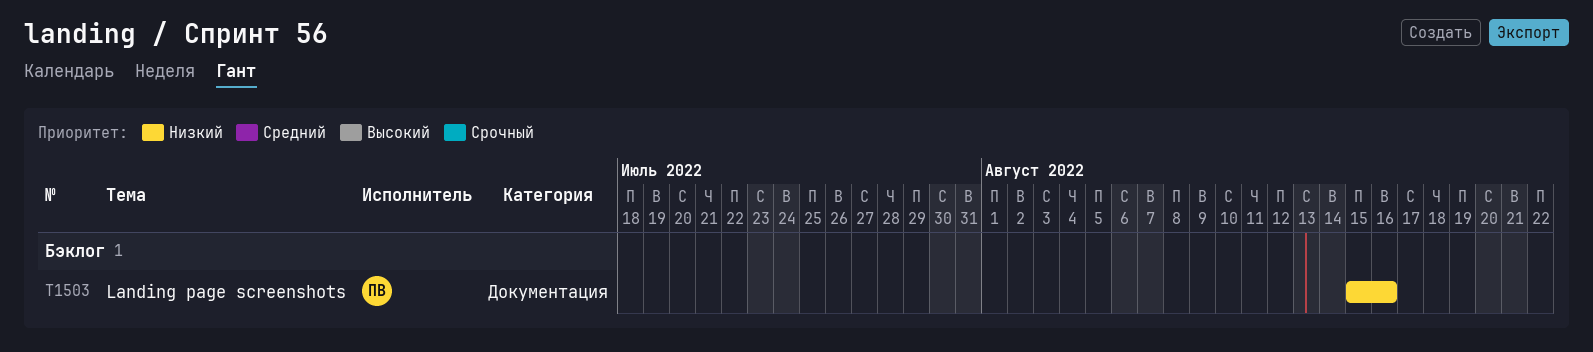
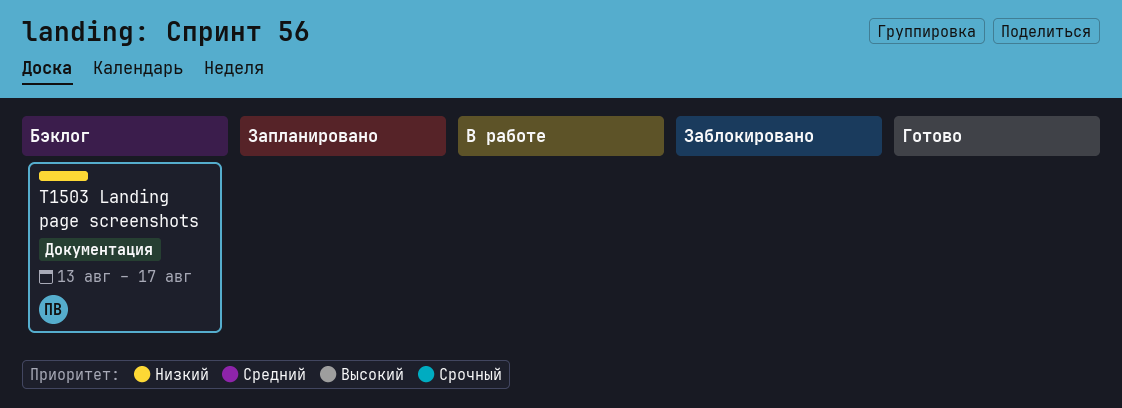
T1503, start: Aug 15 -> Aug 13
T1503, due: Aug 16 -> Aug 17

